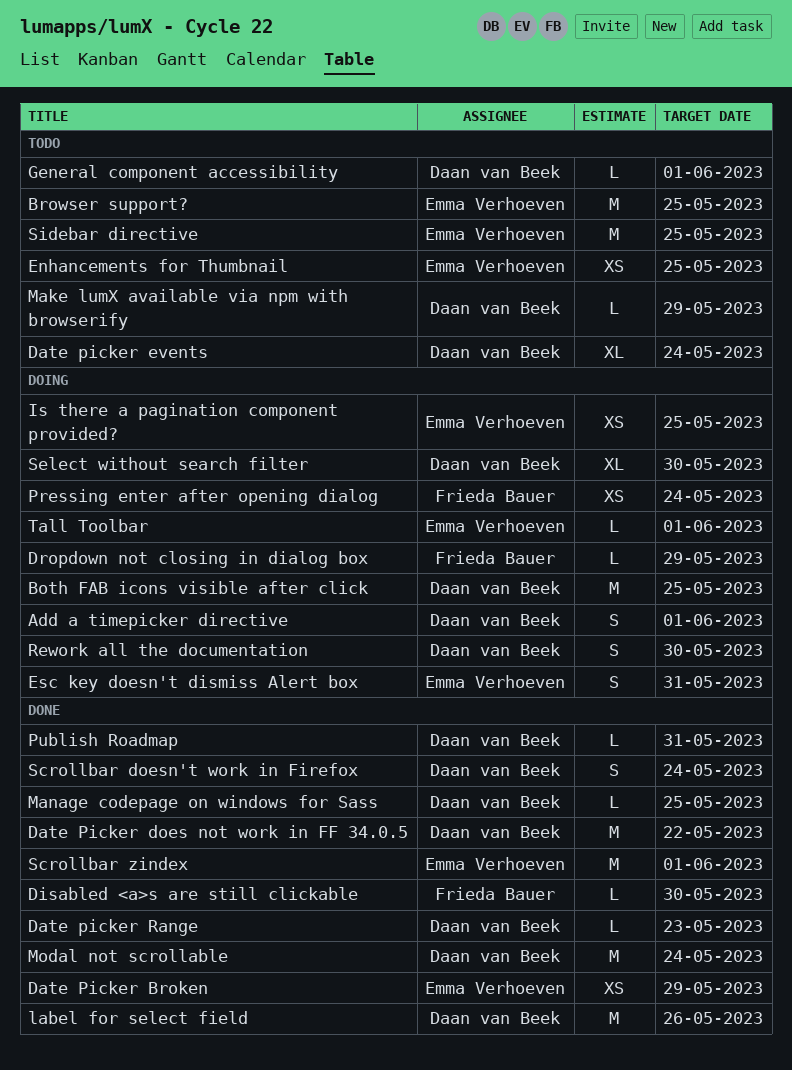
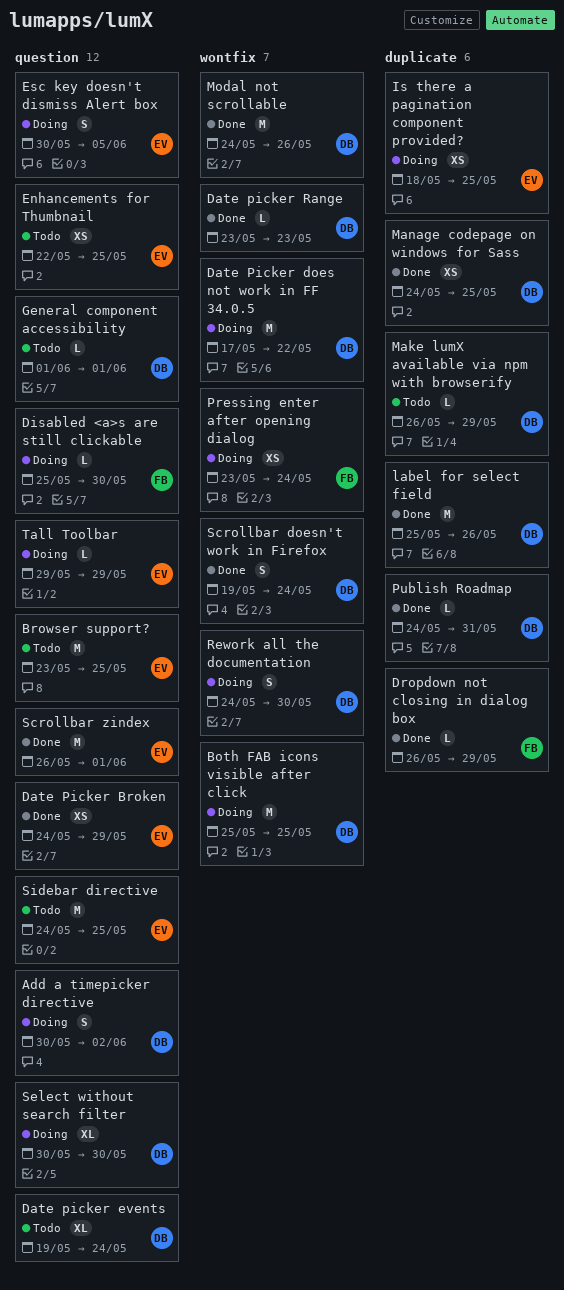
Add a timepicker directive, due: Jun 1 -> Jun 2
Date Picker does not work in FF 34.0.5, status: Done -> Doing
Disabled <a>s are still clickable, status: Done -> Doing
Dropdown not closing in dialog box, status: Doing -> Done
Esc key doesn't dismiss Alert box, due: May 31 -> Jun 5
Manage codepage on windows for Sass, estimate: L -> XS
Modal not scrollable, due: May 24 -> May 26
Tall Toolbar, due: Jun 1 -> May 29

